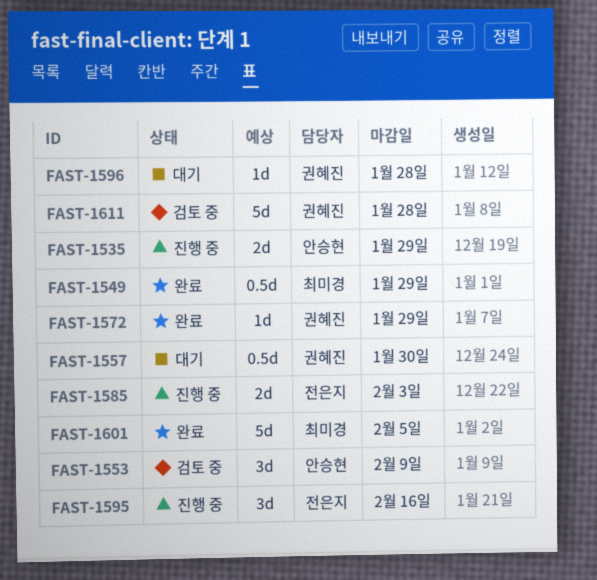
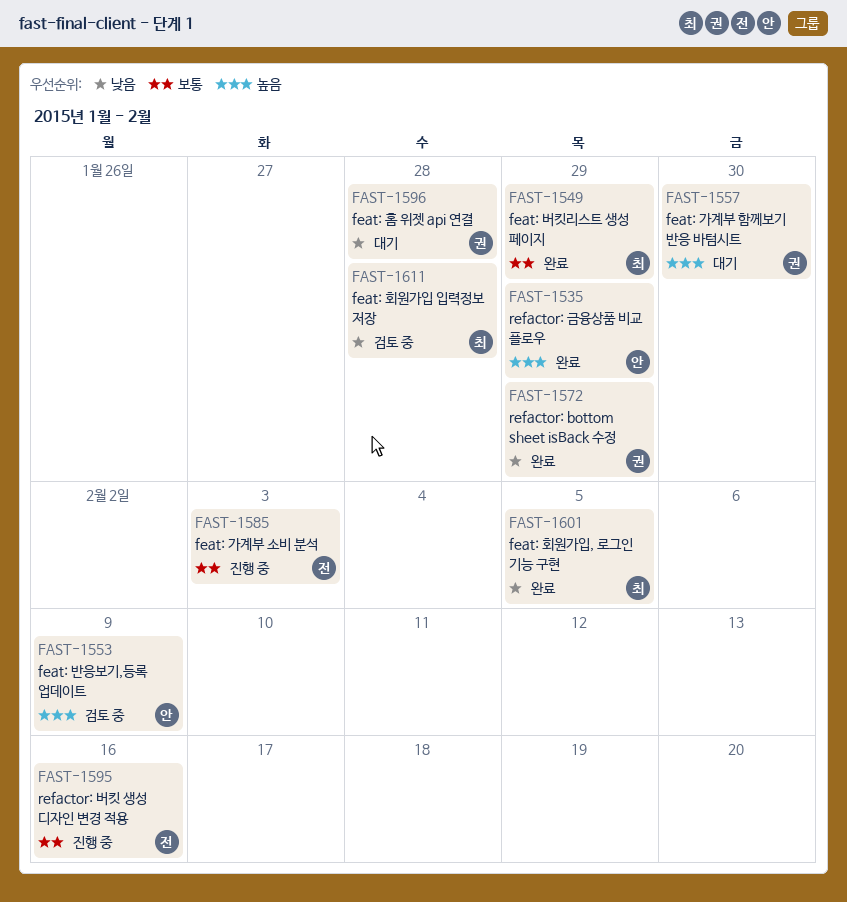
FAST-1535, status: 진행 중 -> 완료
FAST-1611, owner: 권혜진 -> 최미경

